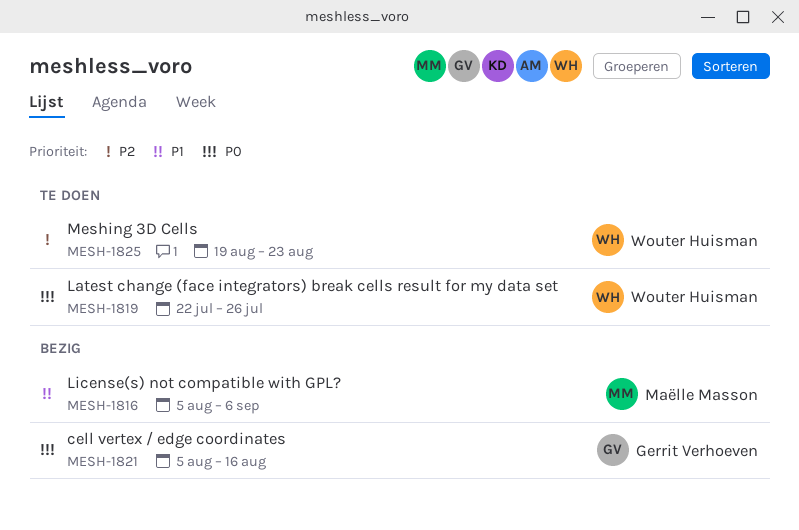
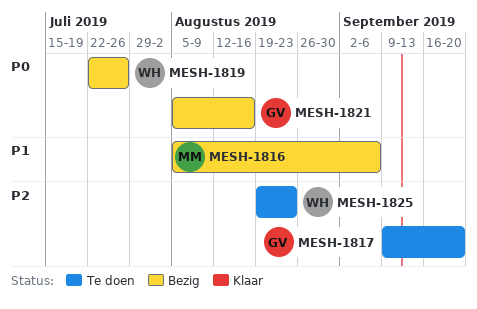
MESH-1817: none -> present
MESH-1819, status: Te doen -> Bezig

